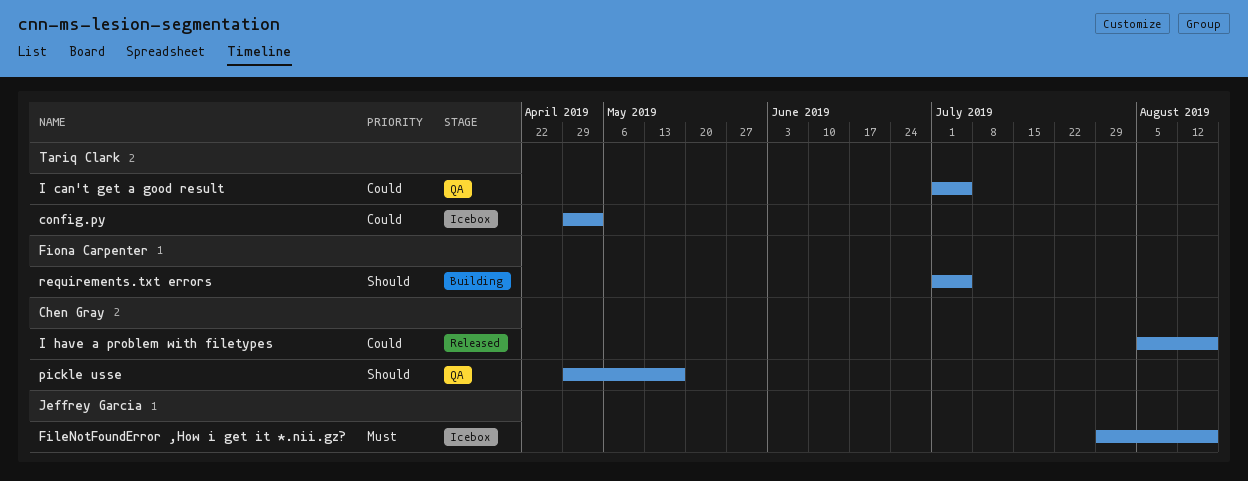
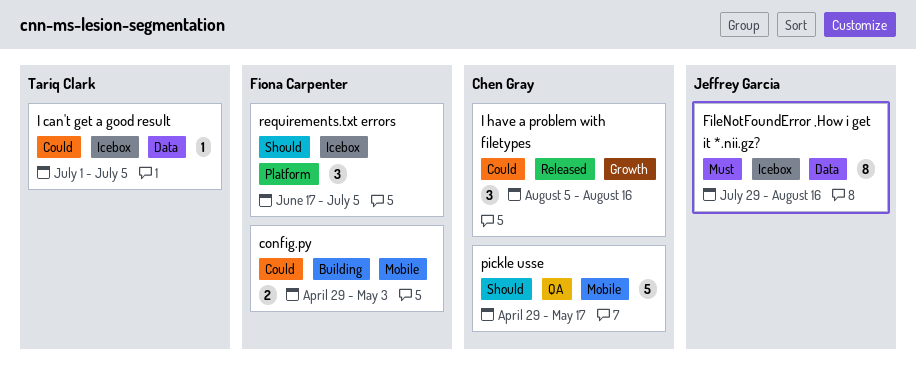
config.py, status: Icebox -> Building
config.py, owner: Tariq Clark -> Fiona Carpenter
I can't get a good result, status: QA -> Icebox
requirements.txt errors, status: Building -> Icebox
requirements.txt errors, start: Jul 1 -> Jun 17

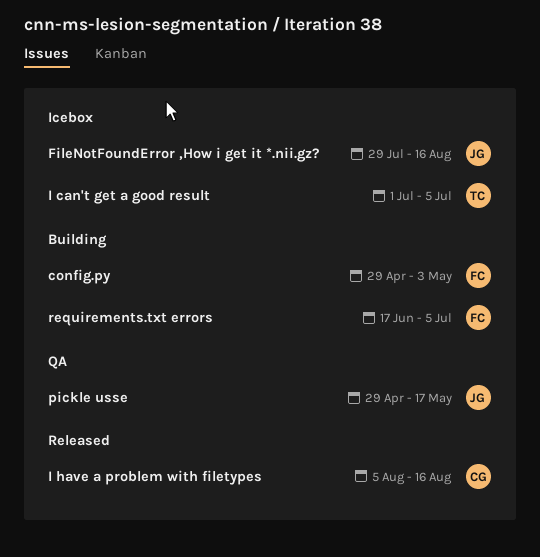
pickle usse, owner: Chen Gray -> Jeffrey Garcia
requirements.txt errors, status: Icebox -> Building

